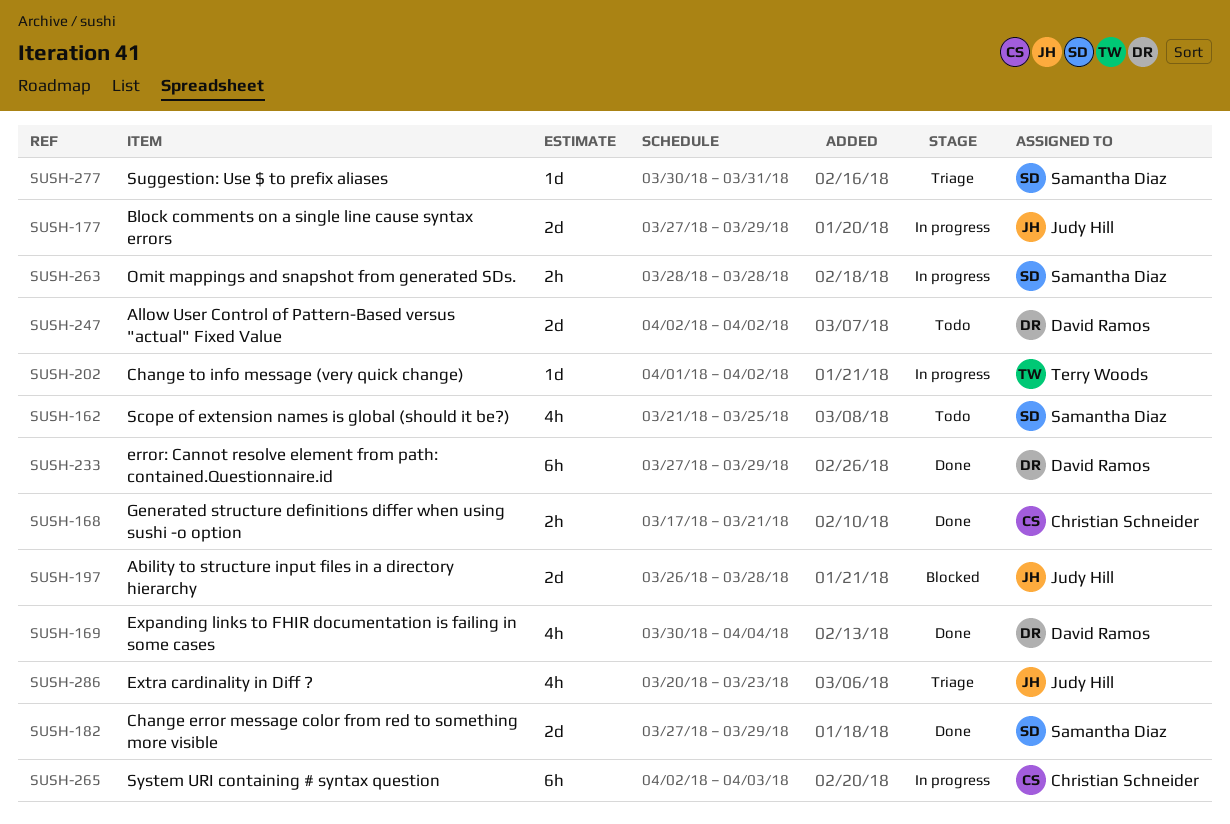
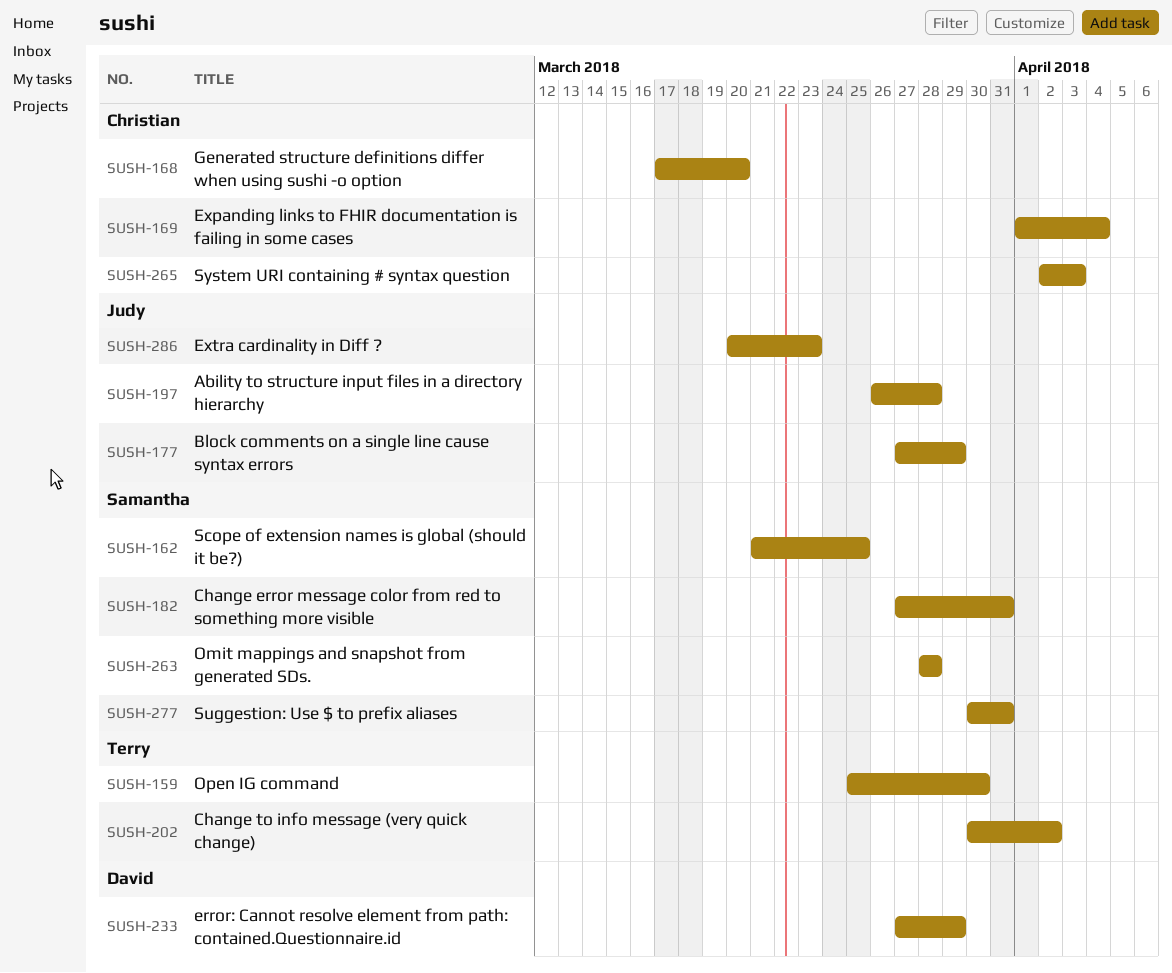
SUSH-159: none -> present
SUSH-168, due: Mar 21 -> Mar 20
SUSH-169, owner: David Ramos -> Christian Schneider
SUSH-169, start: Mar 30 -> Apr 1
SUSH-182, due: Mar 29 -> Mar 31
SUSH-202, start: Apr 1 -> Mar 30
SUSH-247: present -> none

